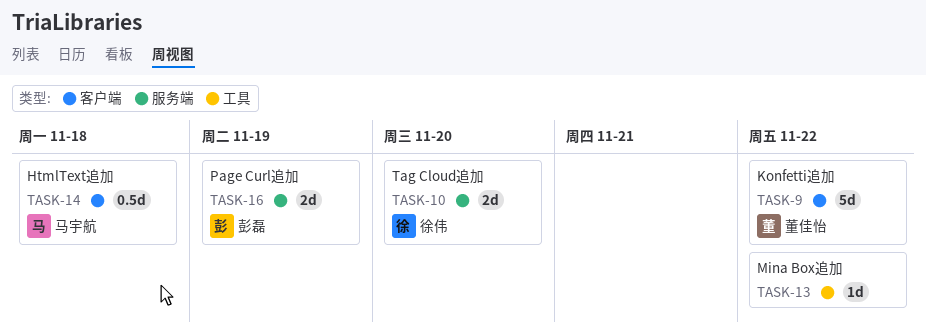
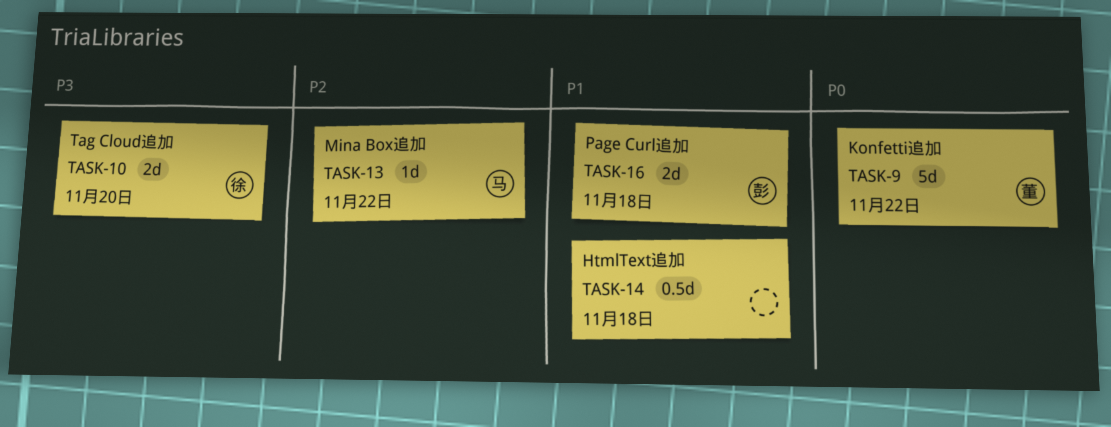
TASK-13, owner: none -> 马宇航
TASK-14, owner: 马宇航 -> none
TASK-16, due: Nov 19 -> Nov 18

